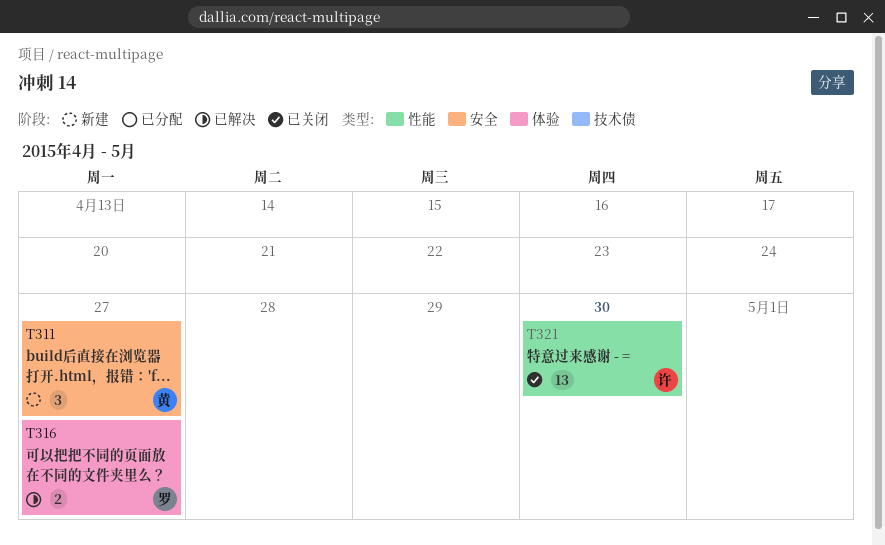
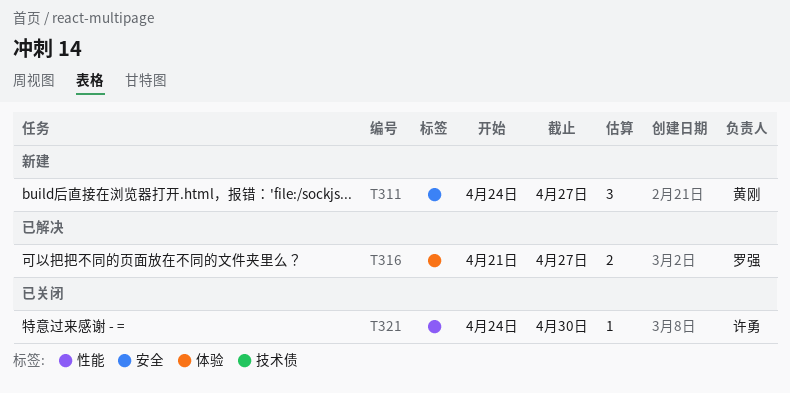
T321, estimate: 13 -> 1

